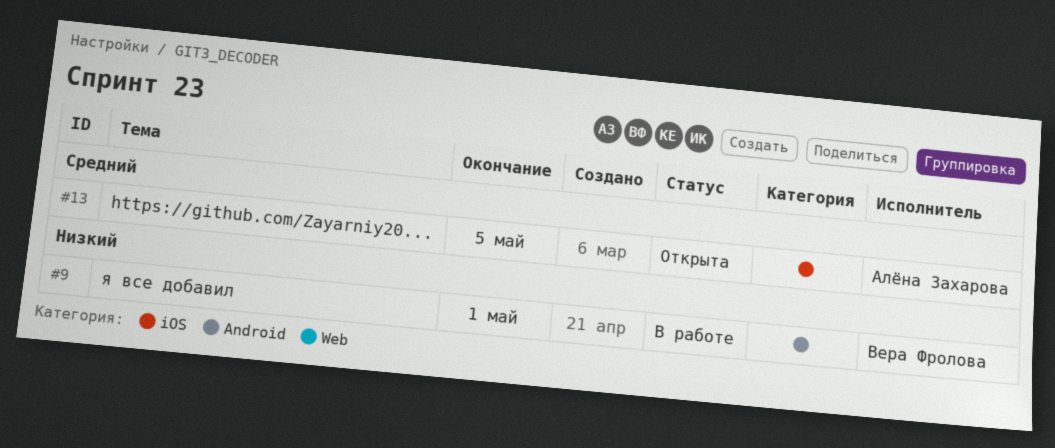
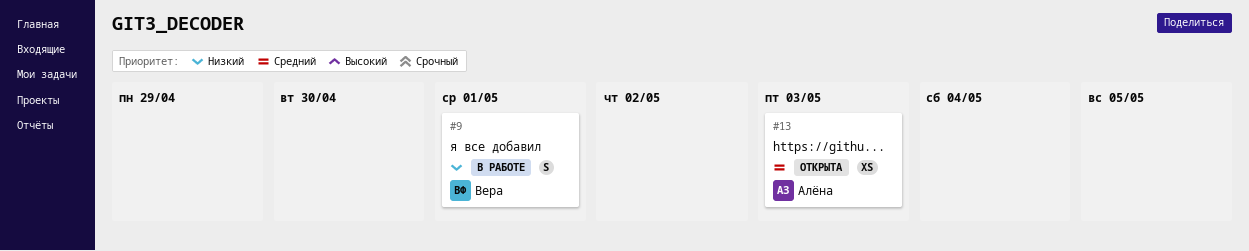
#13, due: May 5 -> May 3

